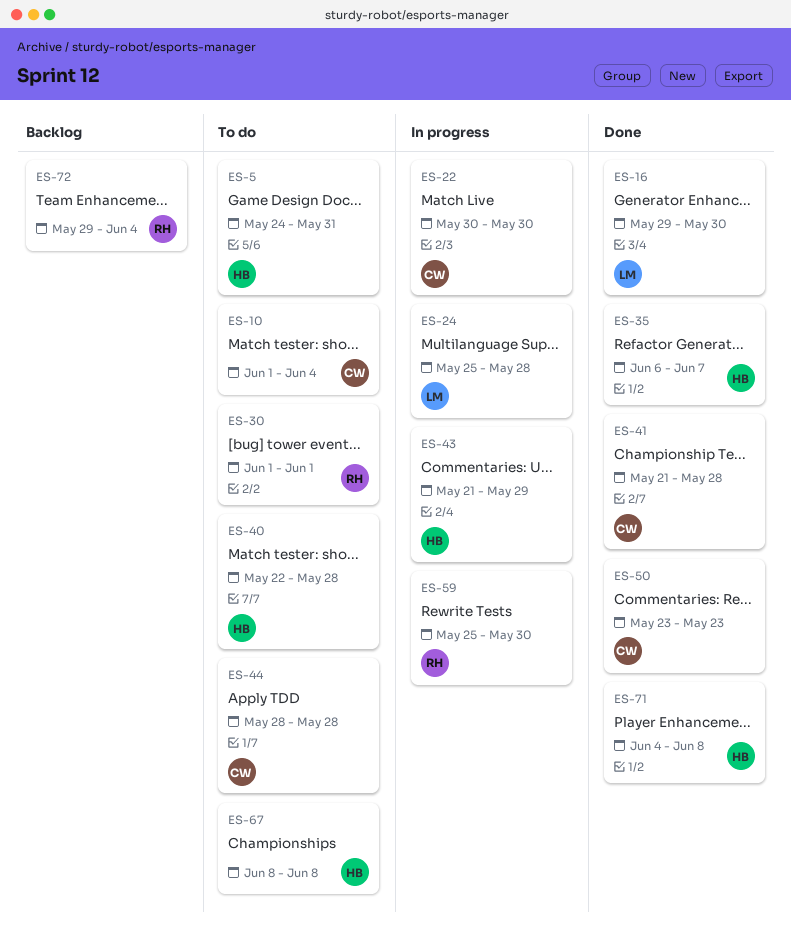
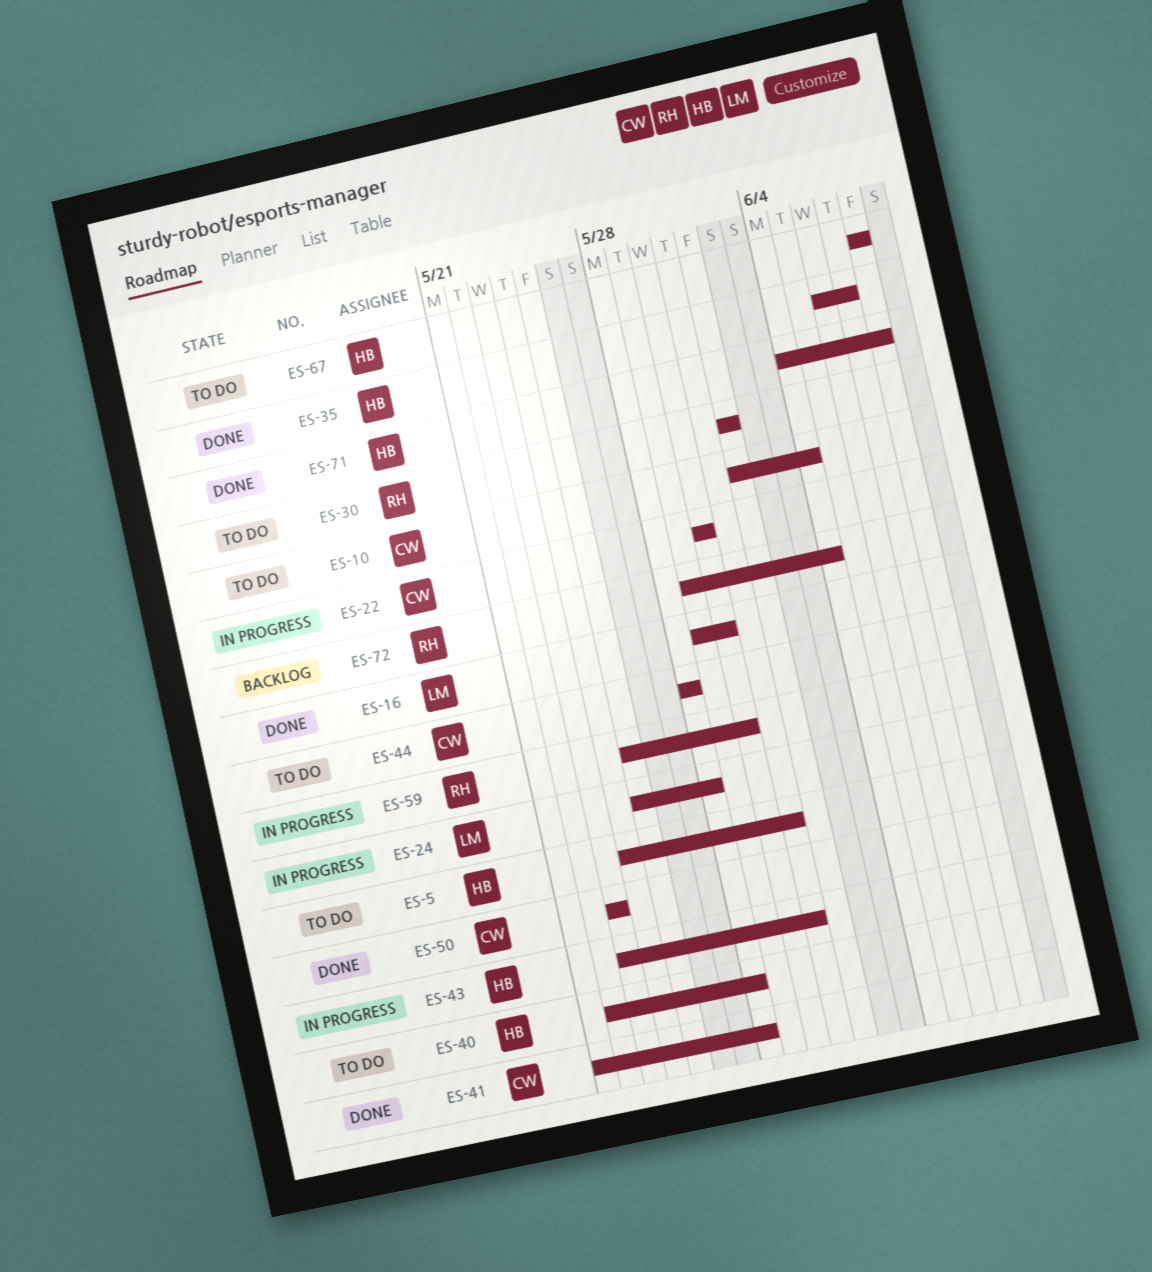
ES-43, start: May 21 -> May 23
ES-43, due: May 29 -> May 31

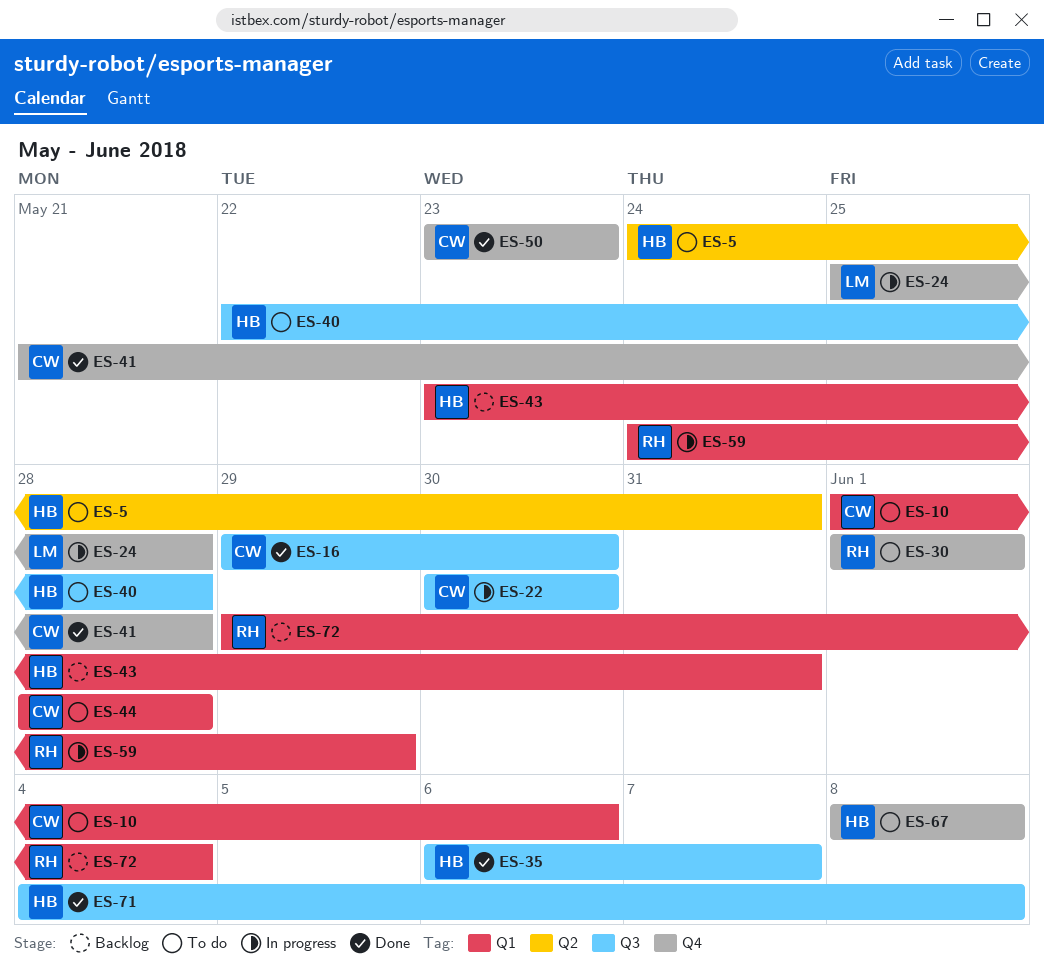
ES-10, due: Jun 4 -> Jun 6
ES-16, owner: LM -> CW
ES-43, status: In progress -> Backlog
ES-59, start: May 25 -> May 24
ES-59, due: May 30 -> May 29

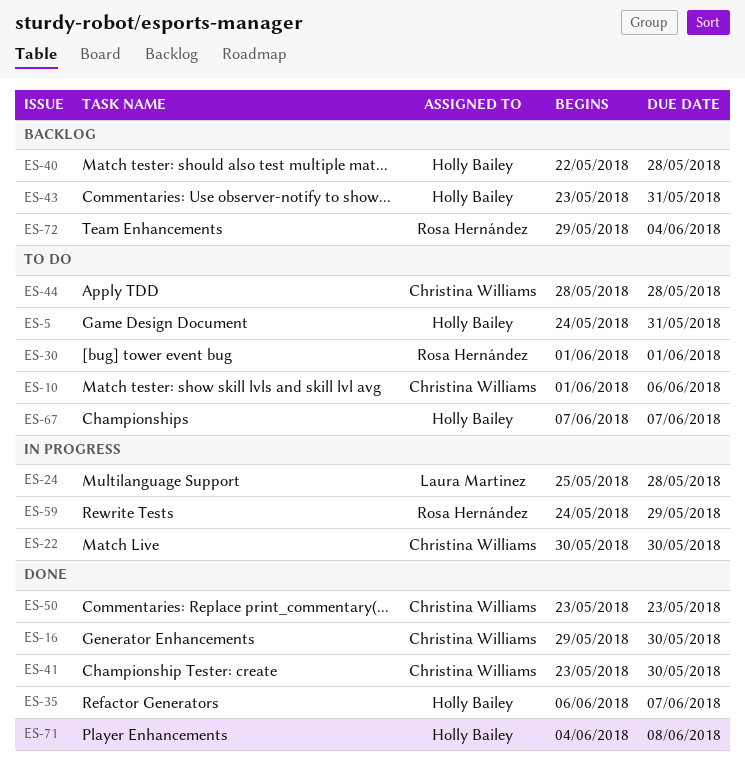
ES-40, status: To do -> Backlog
ES-41, start: May 21 -> May 23
ES-41, due: May 28 -> May 30
ES-67, start: Jun 8 -> Jun 7
ES-67, due: Jun 8 -> Jun 7

